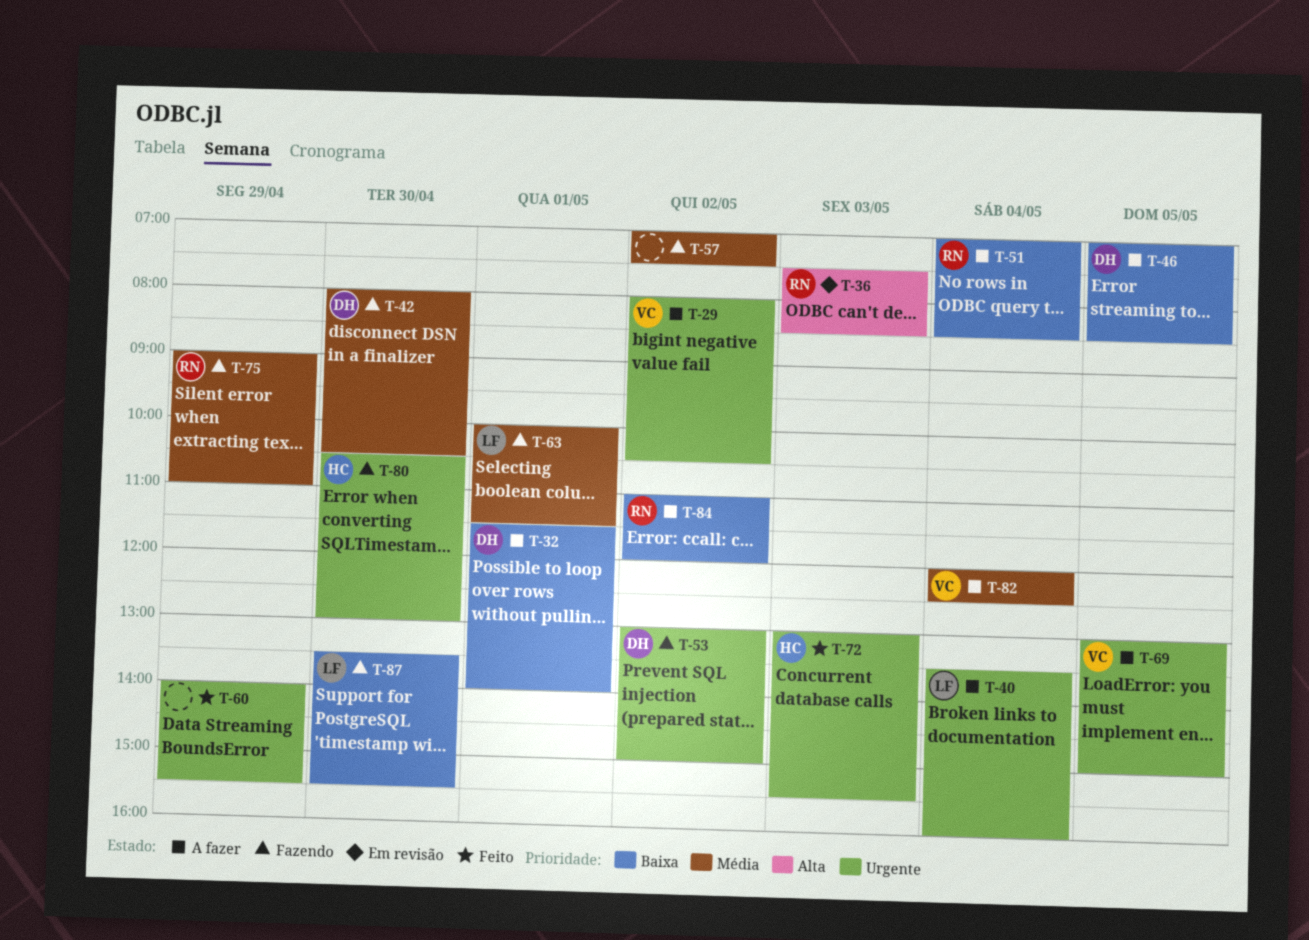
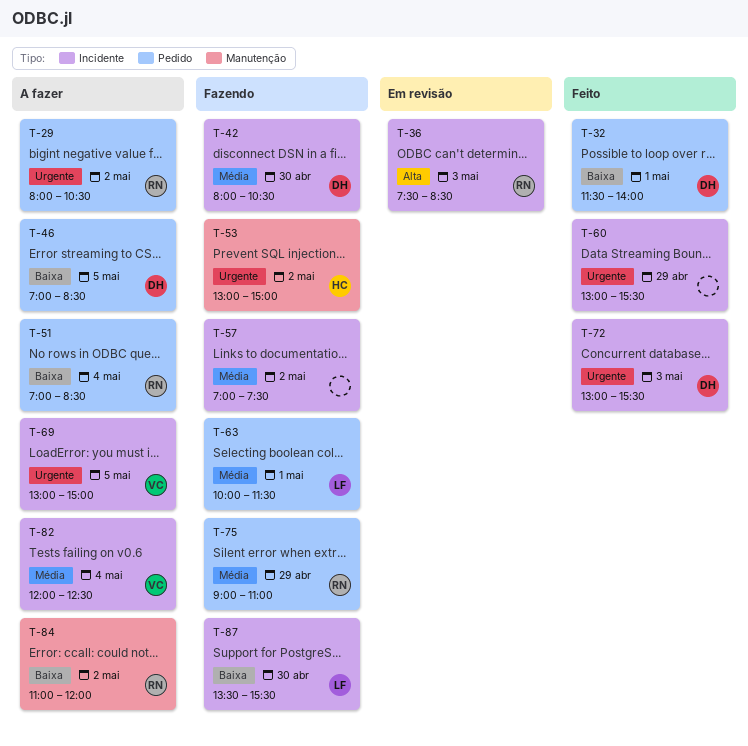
T-29, owner: VC -> RN
T-32, status: A fazer -> Feito
T-40: present -> none
T-53, owner: DH -> HC
T-60, begins: 14:00 -> 13:00
T-72, owner: HC -> DH
T-80: present -> none

